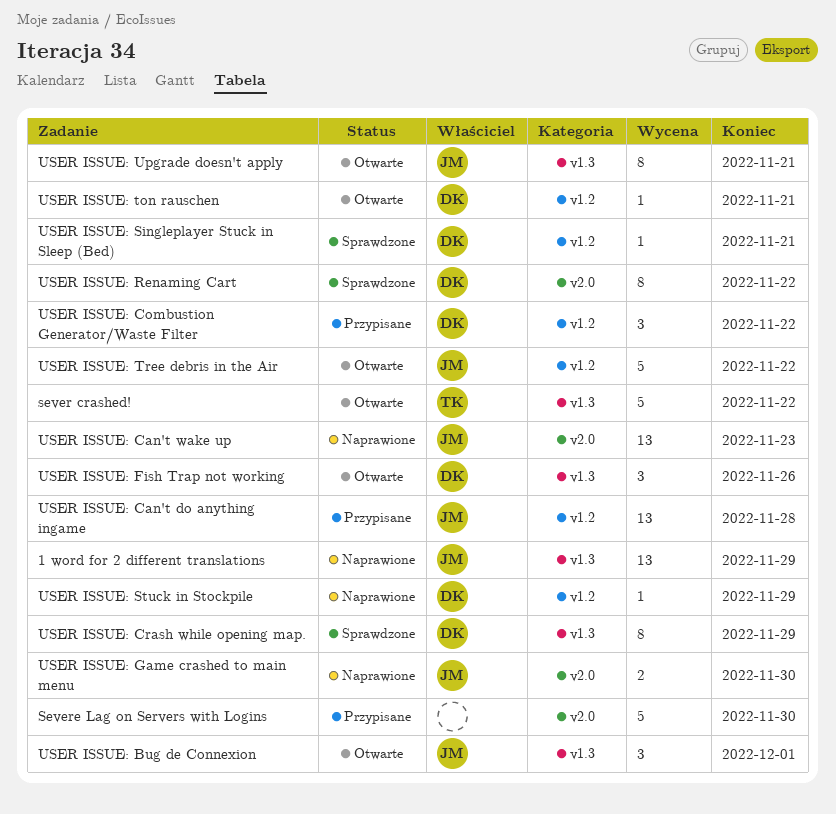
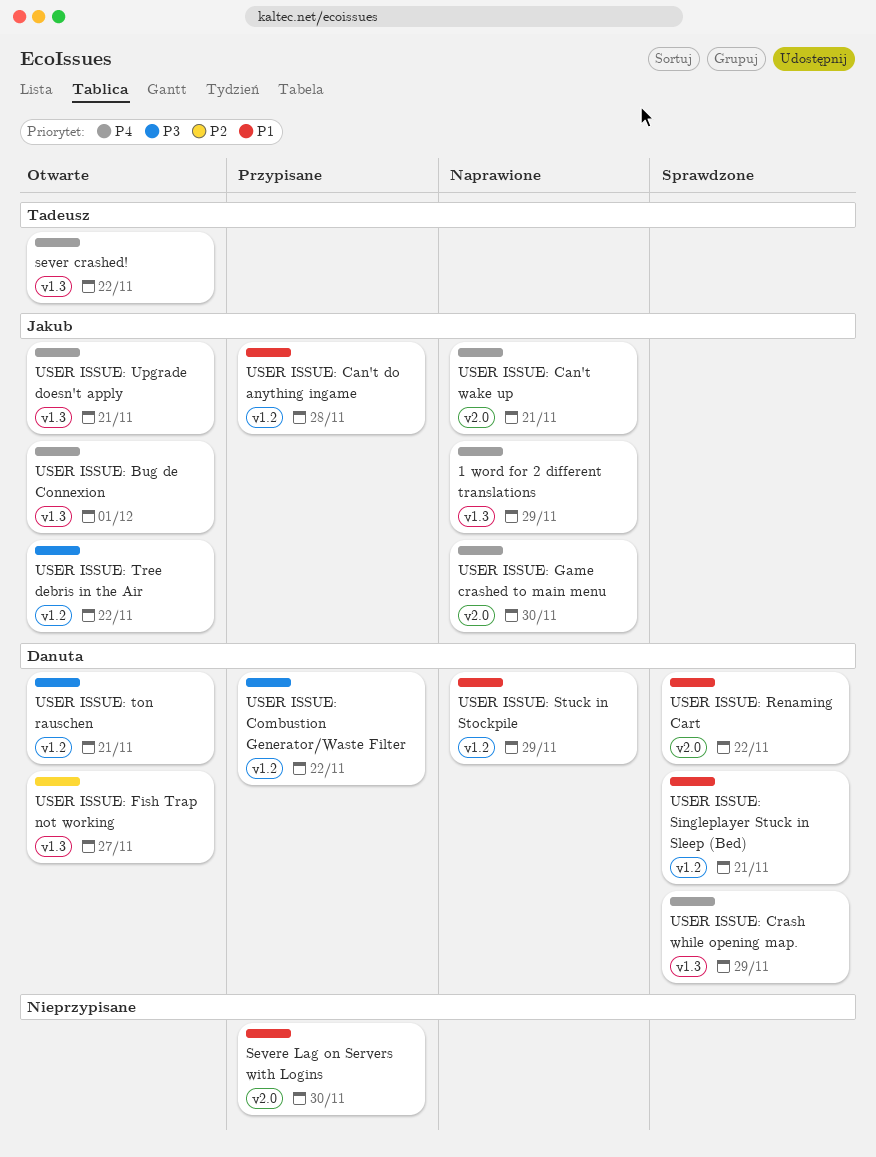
USER ISSUE: Can't wake up, due: Nov 23 -> Nov 21
USER ISSUE: Fish Trap not working, due: Nov 26 -> Nov 27

